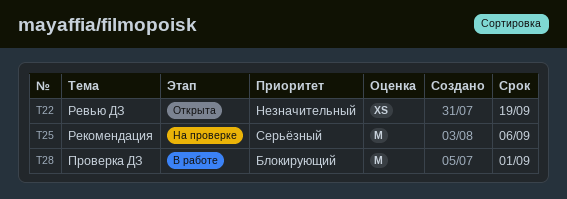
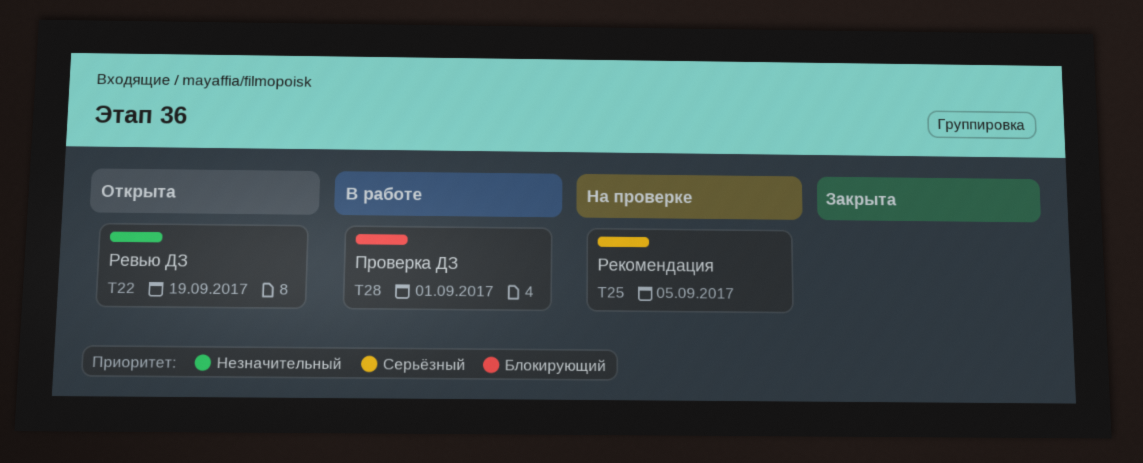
T25, due: Sep 6 -> Sep 5

